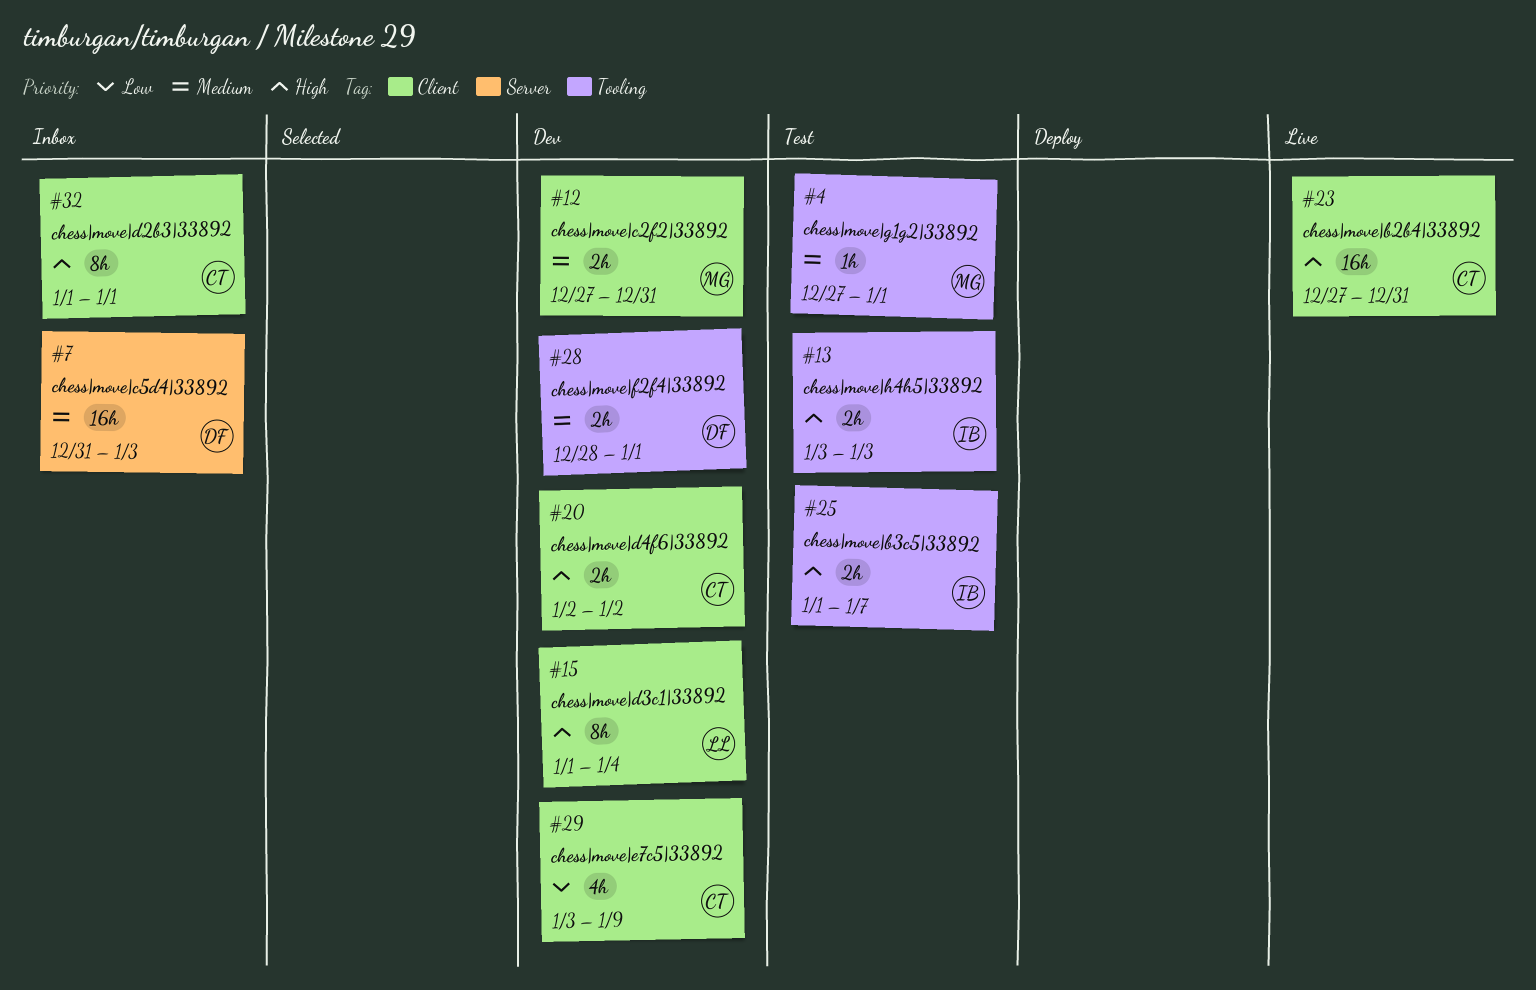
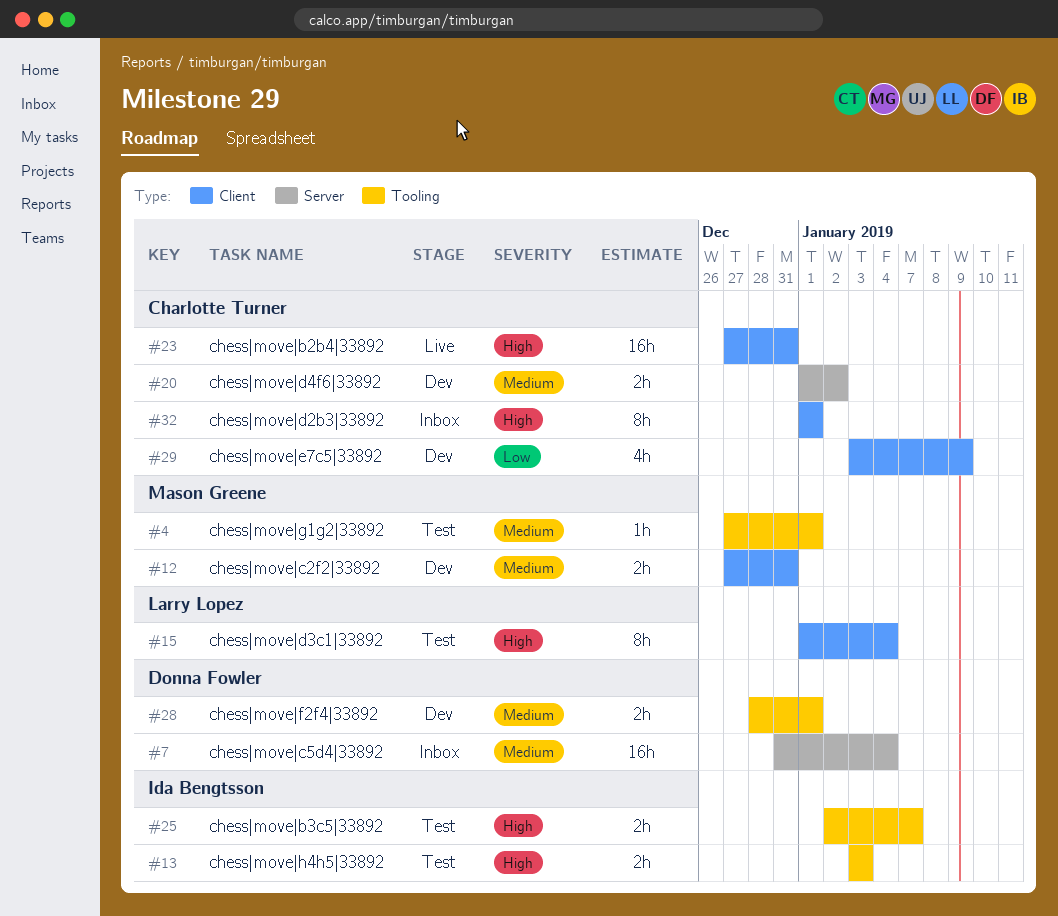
#7, due: Jan 3 -> Jan 4
#15, status: Dev -> Test
#20, priority: High -> Medium
#20, label: Client -> Server
#20, start: Jan 2 -> Jan 1
#25, start: Jan 1 -> Jan 2

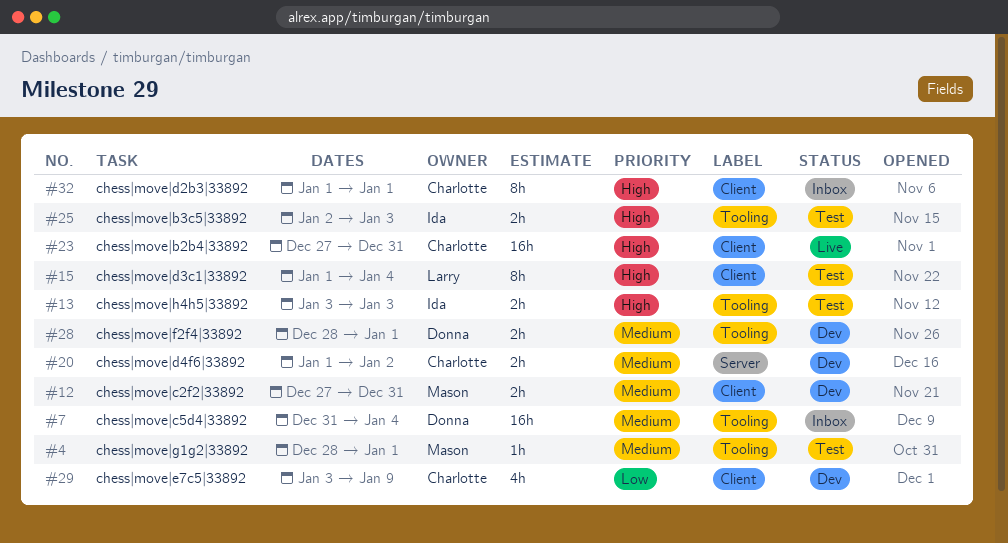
#4, start: Dec 27 -> Dec 28
#7, label: Server -> Tooling
#25, due: Jan 7 -> Jan 3

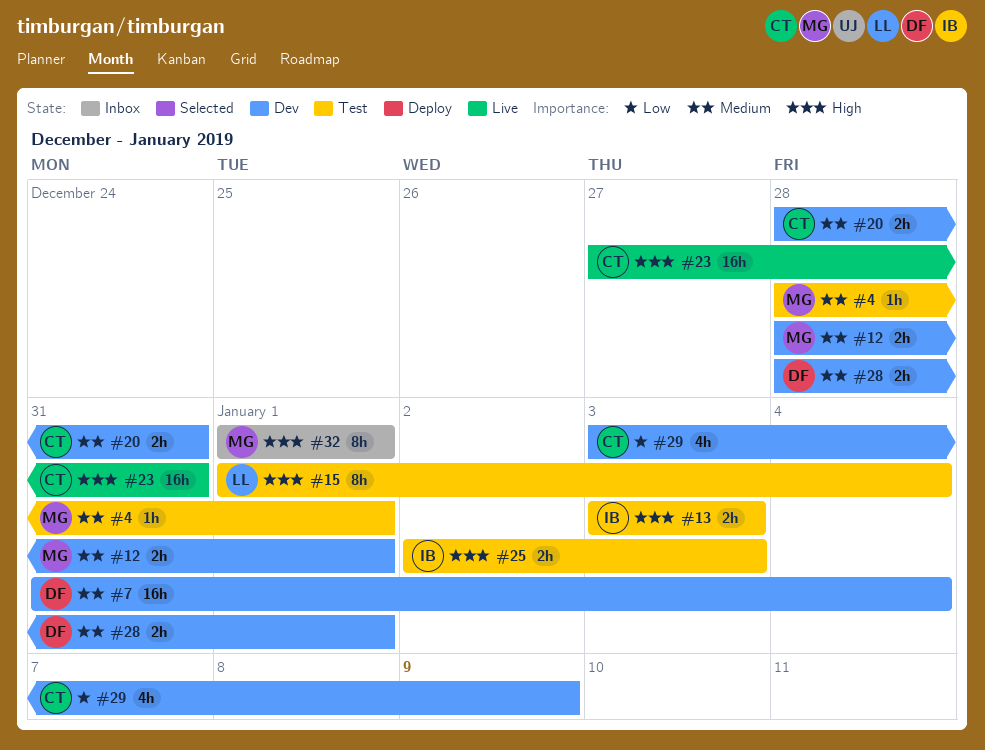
#7, status: Inbox -> Dev
#12, start: Dec 27 -> Dec 28
#12, due: Dec 31 -> Jan 1
#20, start: Jan 1 -> Dec 28
#20, due: Jan 2 -> Dec 31
#32, owner: Charlotte -> Mason

